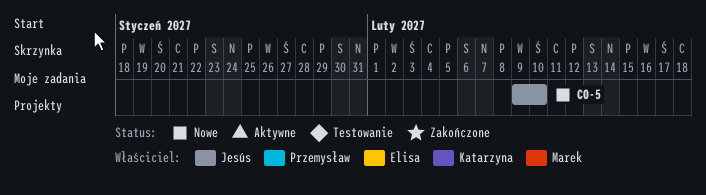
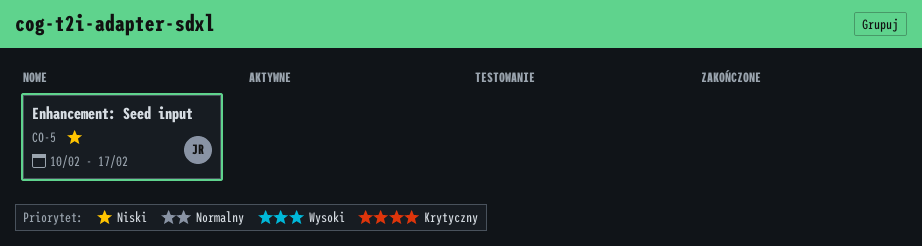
CO-5, start: Feb 9 -> Feb 10
CO-5, due: Feb 10 -> Feb 17

